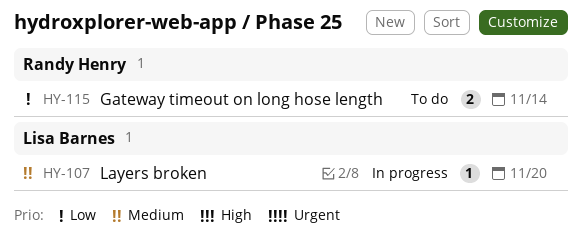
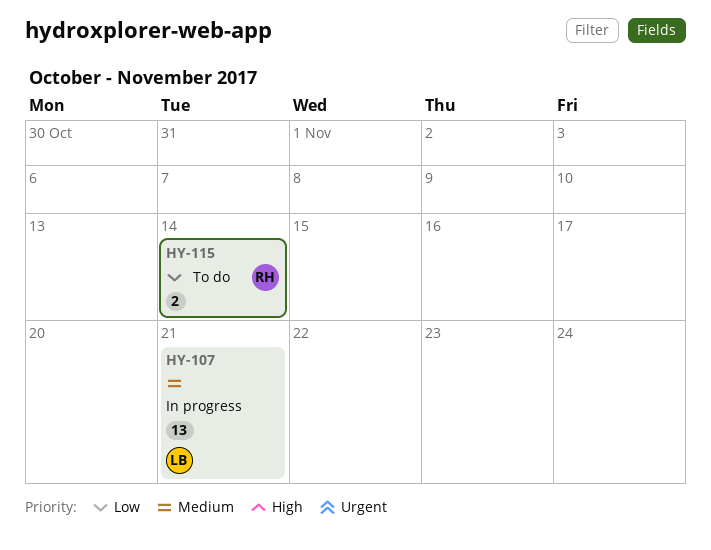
HY-107, estimate: 1 -> 13
HY-107, due: Nov 20 -> Nov 21

